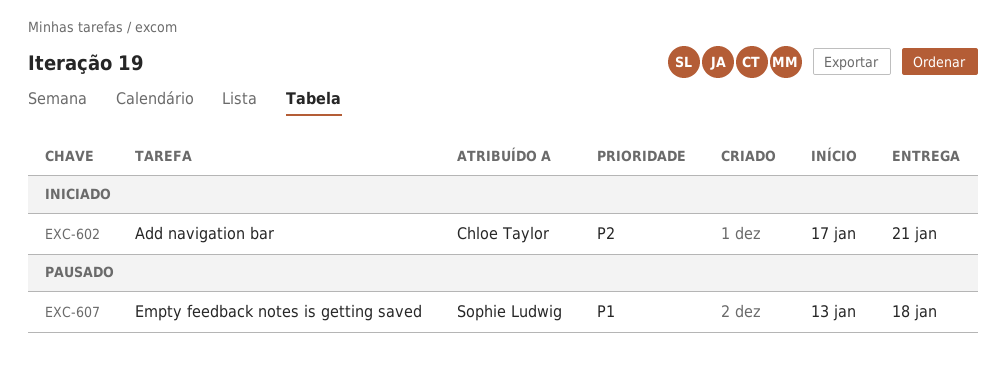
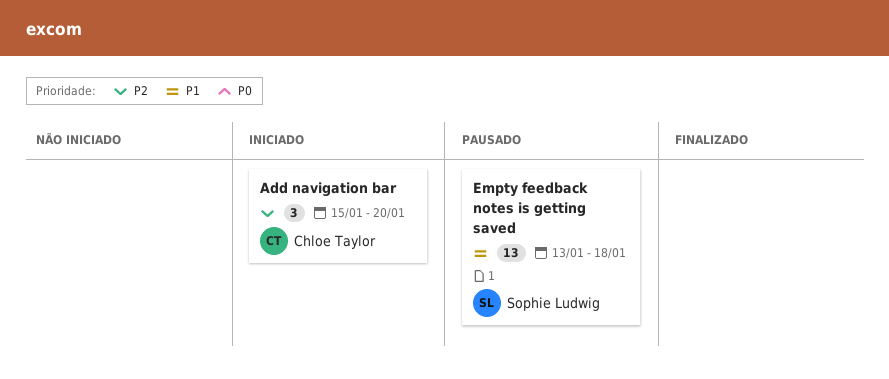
Add navigation bar, start: Jan 17 -> Jan 15
Add navigation bar, due: Jan 21 -> Jan 20

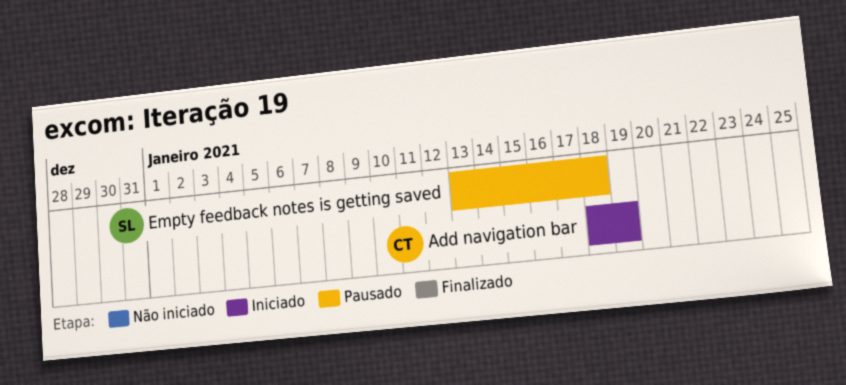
Add navigation bar, start: Jan 15 -> Jan 18
Add navigation bar, due: Jan 20 -> Jan 19

